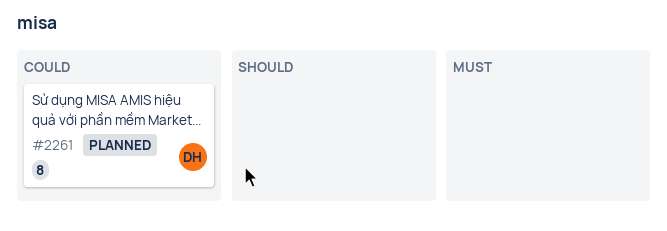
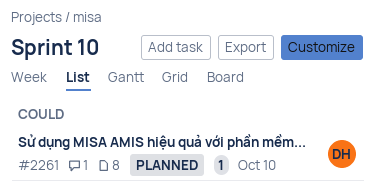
#2261, estimate: 8 -> 1

